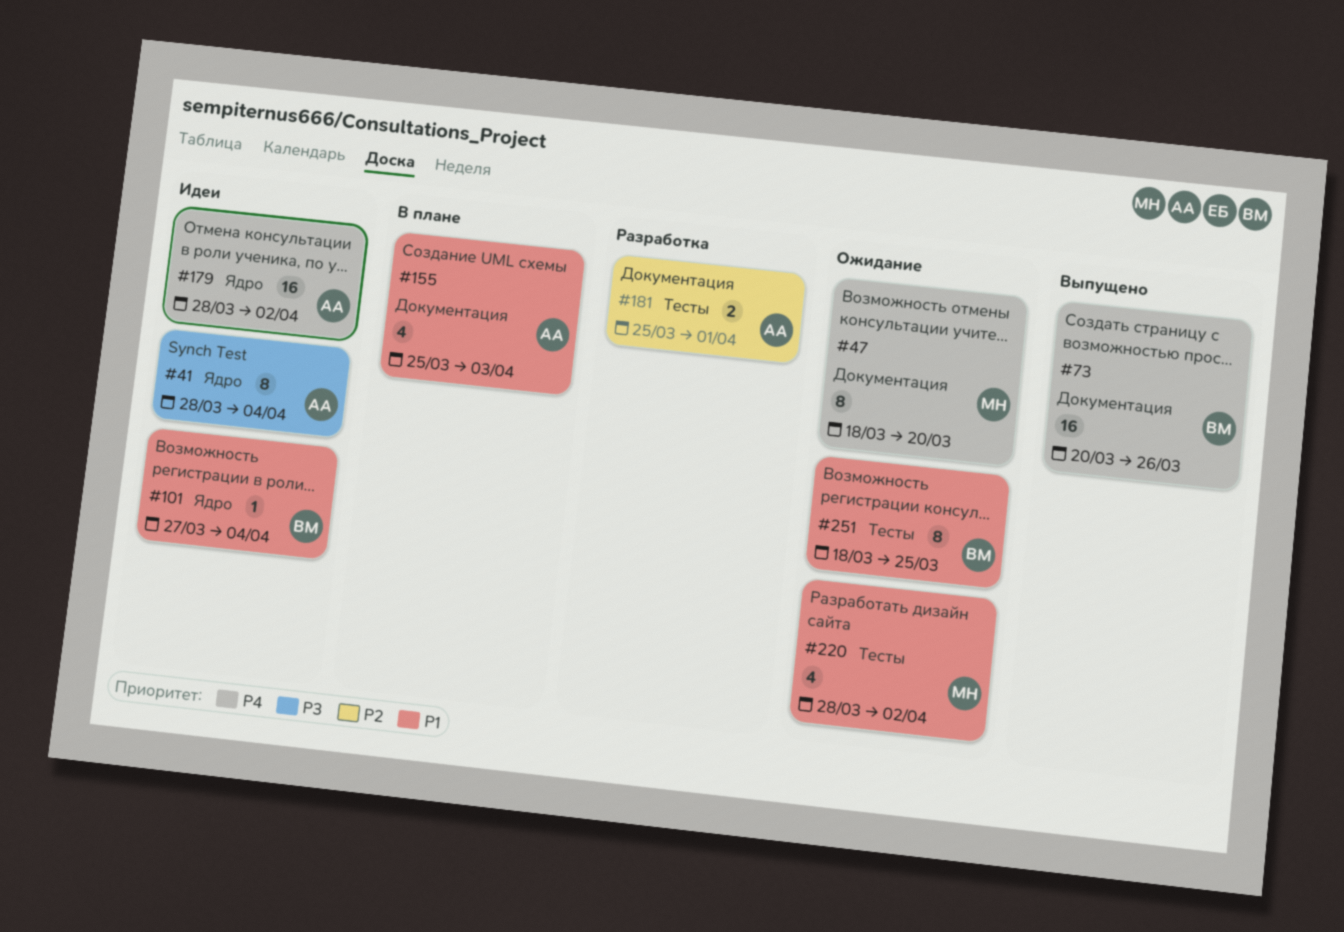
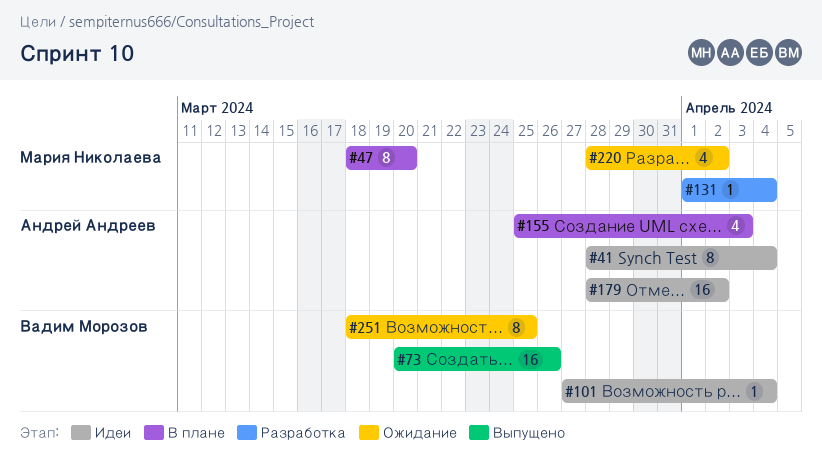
#47, status: Ожидание -> В плане
#131: none -> present
#181: present -> none

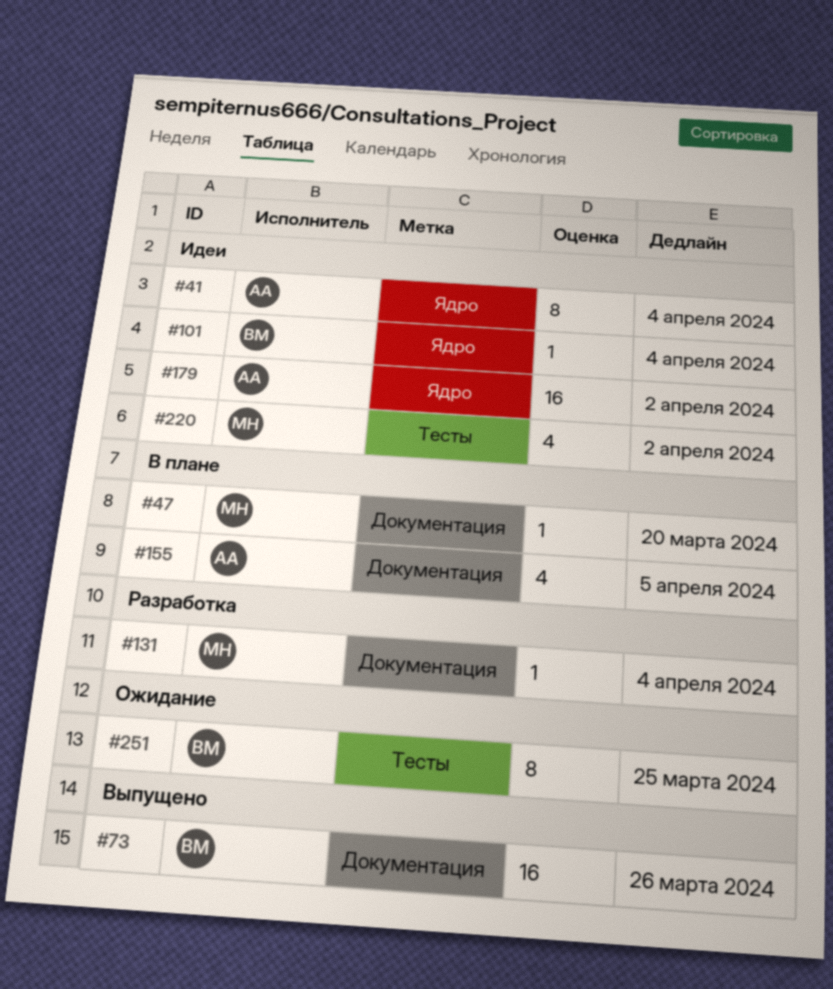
#47, estimate: 8 -> 1
#155, due: Apr 3 -> Apr 5
#220, status: Ожидание -> Идеи

